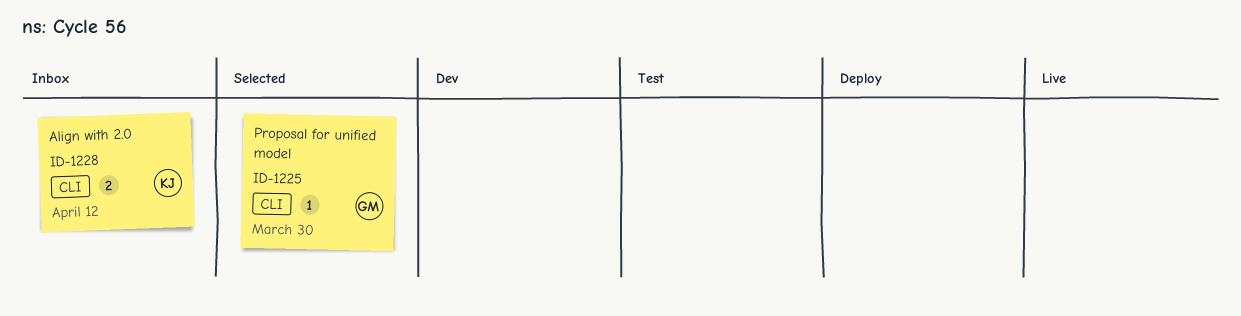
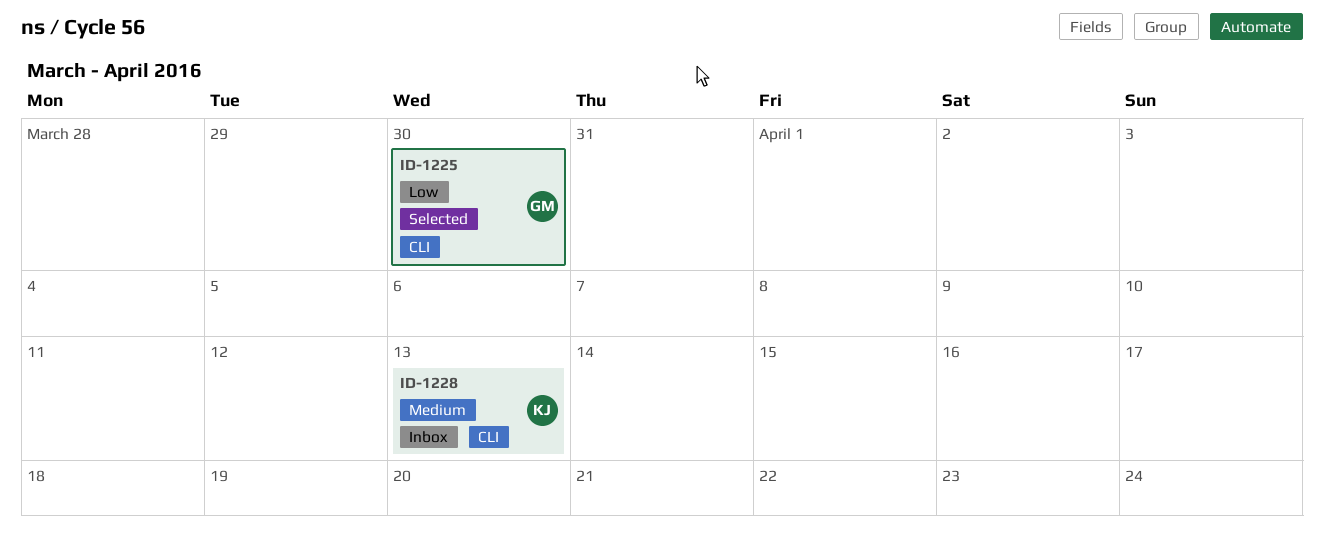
ID-1228, due: Apr 12 -> Apr 13

